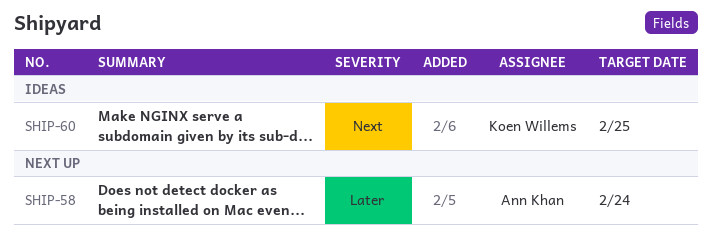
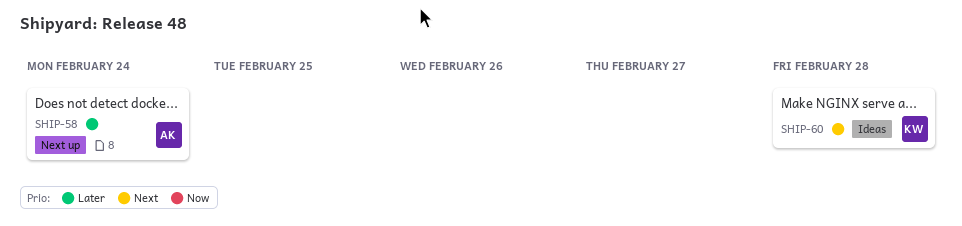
SHIP-60, due: Feb 25 -> Feb 28

